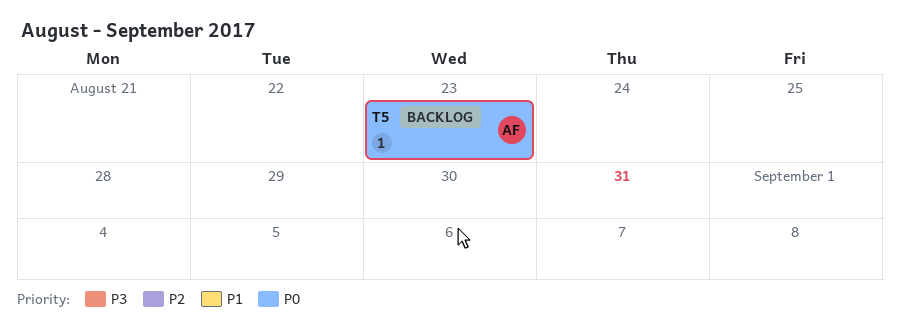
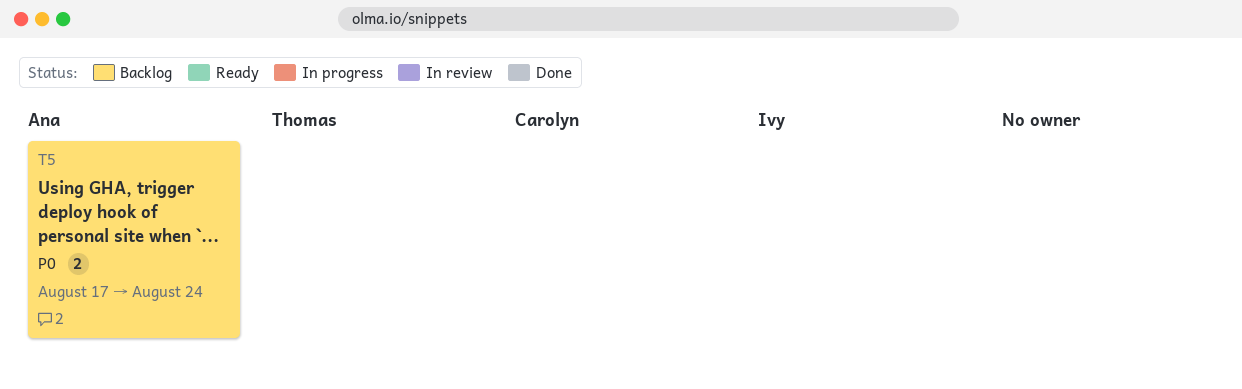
T5, estimate: 1 -> 2
T5, due: Aug 23 -> Aug 24

